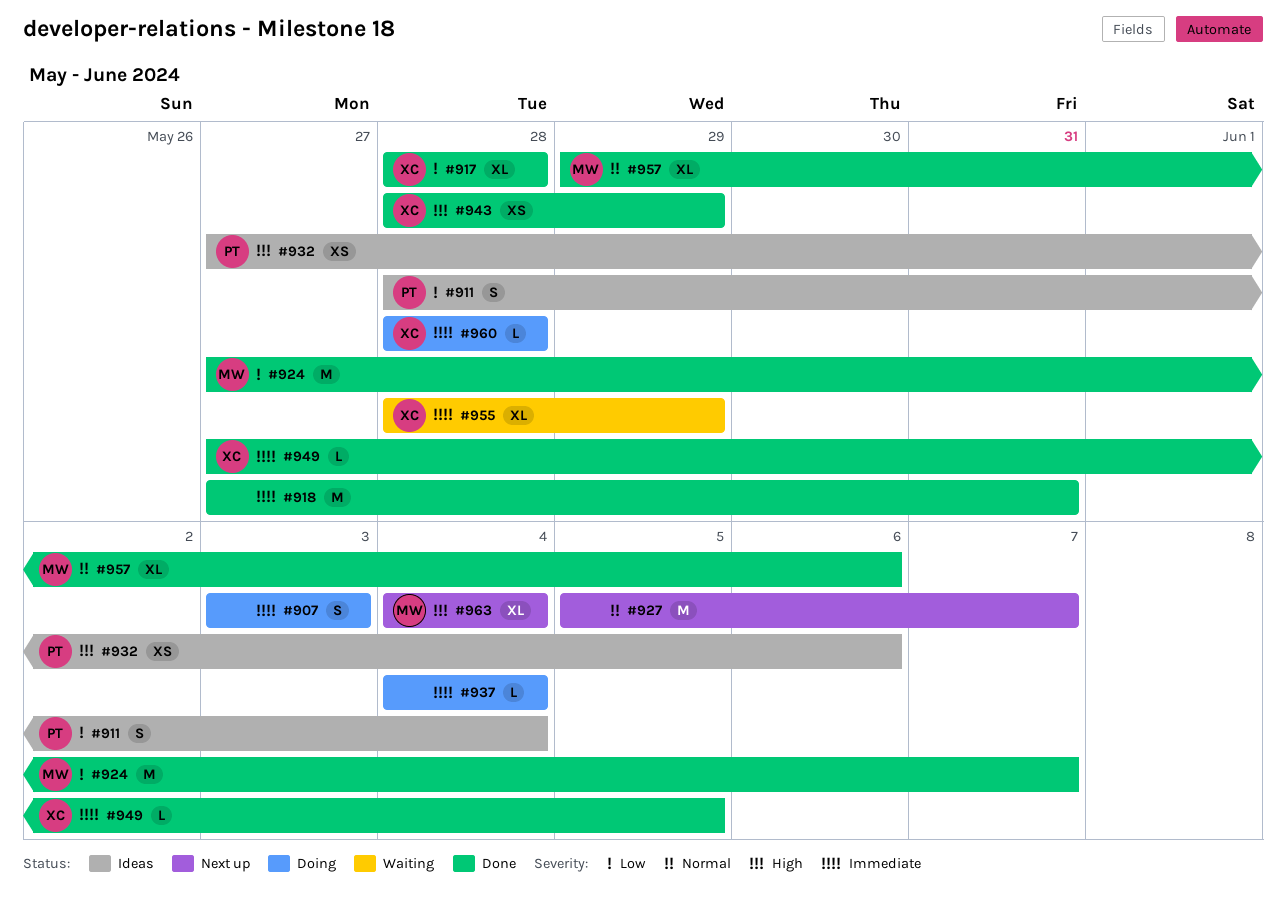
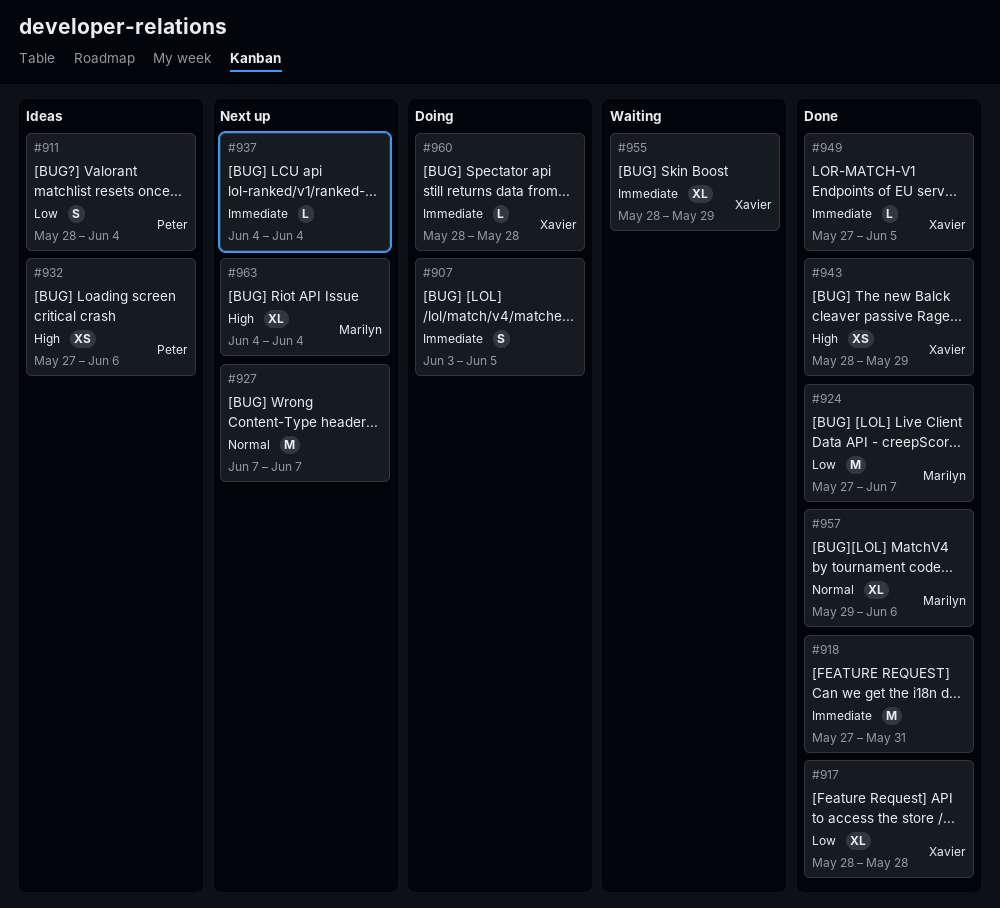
#907, due: Jun 3 -> Jun 5
#927, start: Jun 5 -> Jun 7
#937, status: Doing -> Next up

